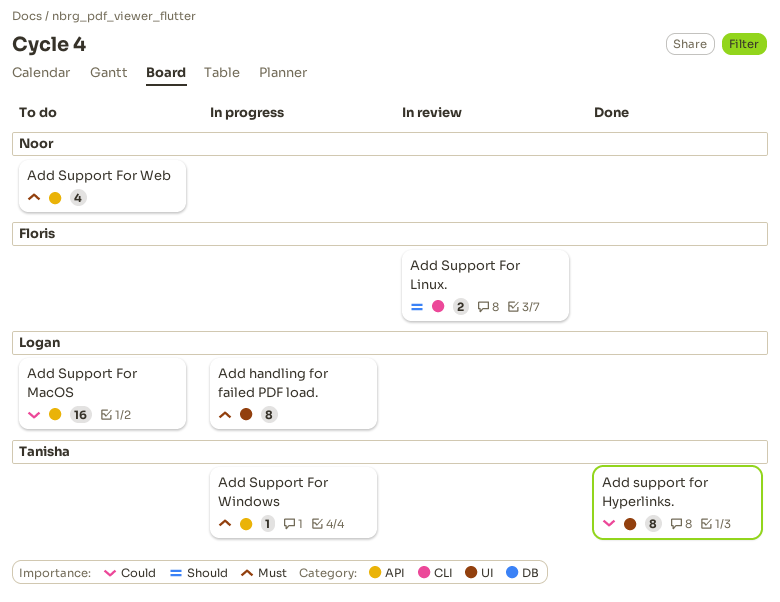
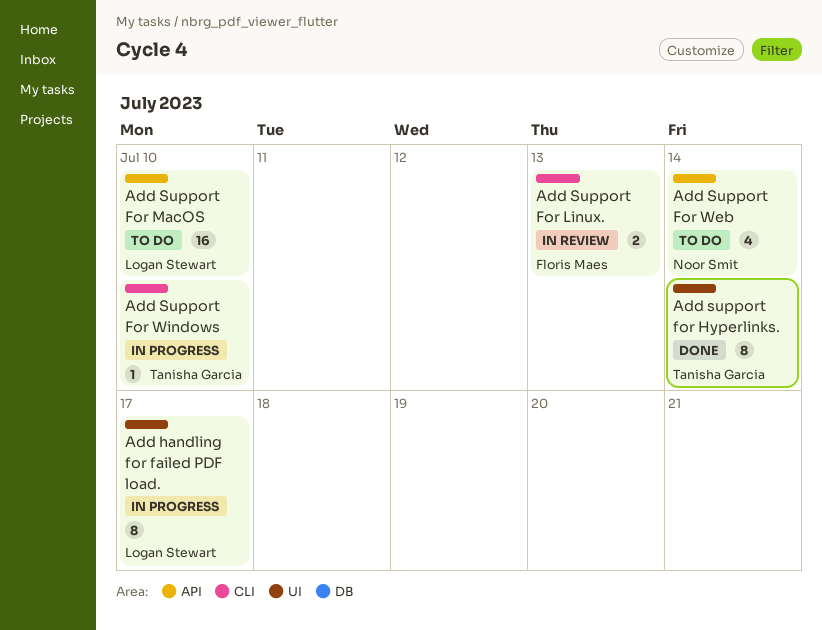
Add Support For Windows, label: API -> CLI

